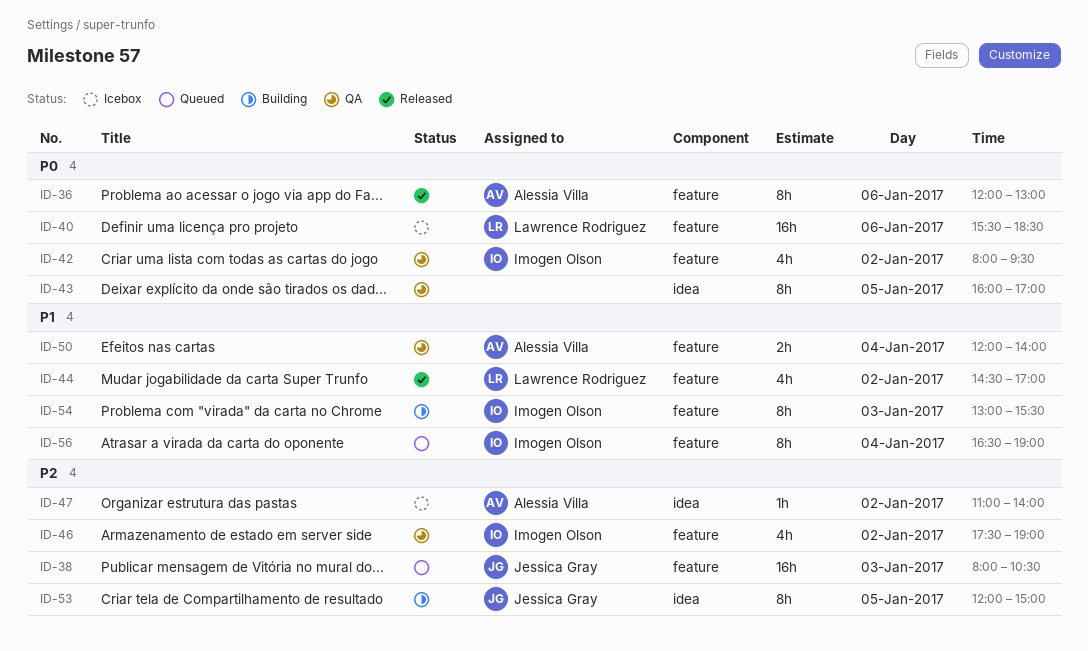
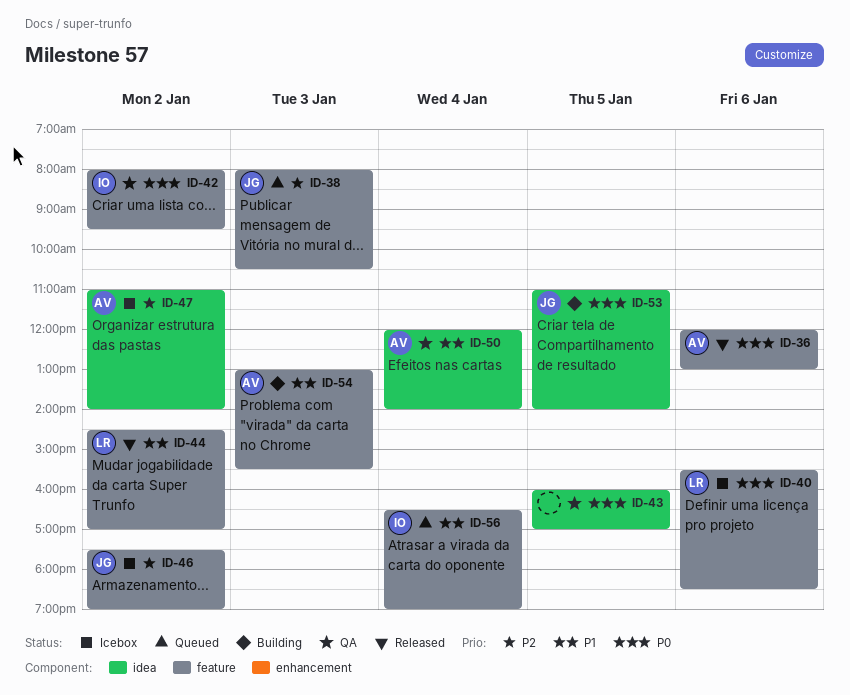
ID-46, status: QA -> Icebox
ID-46, owner: Imogen Olson -> Jessica Gray
ID-50, label: feature -> idea
ID-53, priority: P2 -> P0
ID-53, begins: 12:00 -> 11:00
ID-53, ends: 15:00 -> 14:00
ID-54, owner: Imogen Olson -> Alessia Villa

